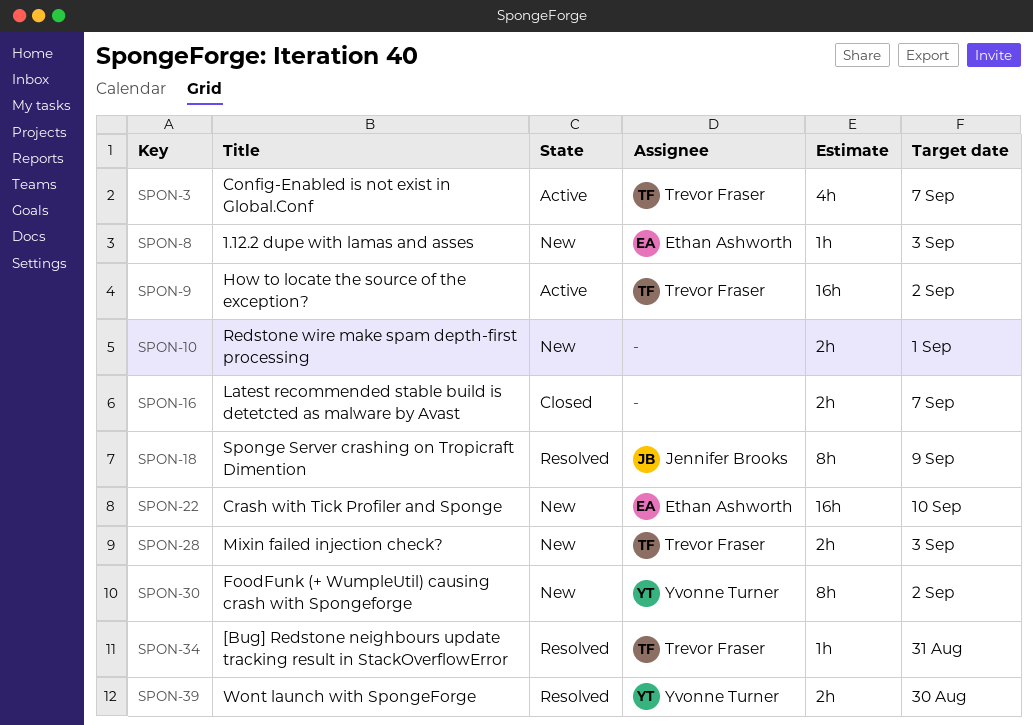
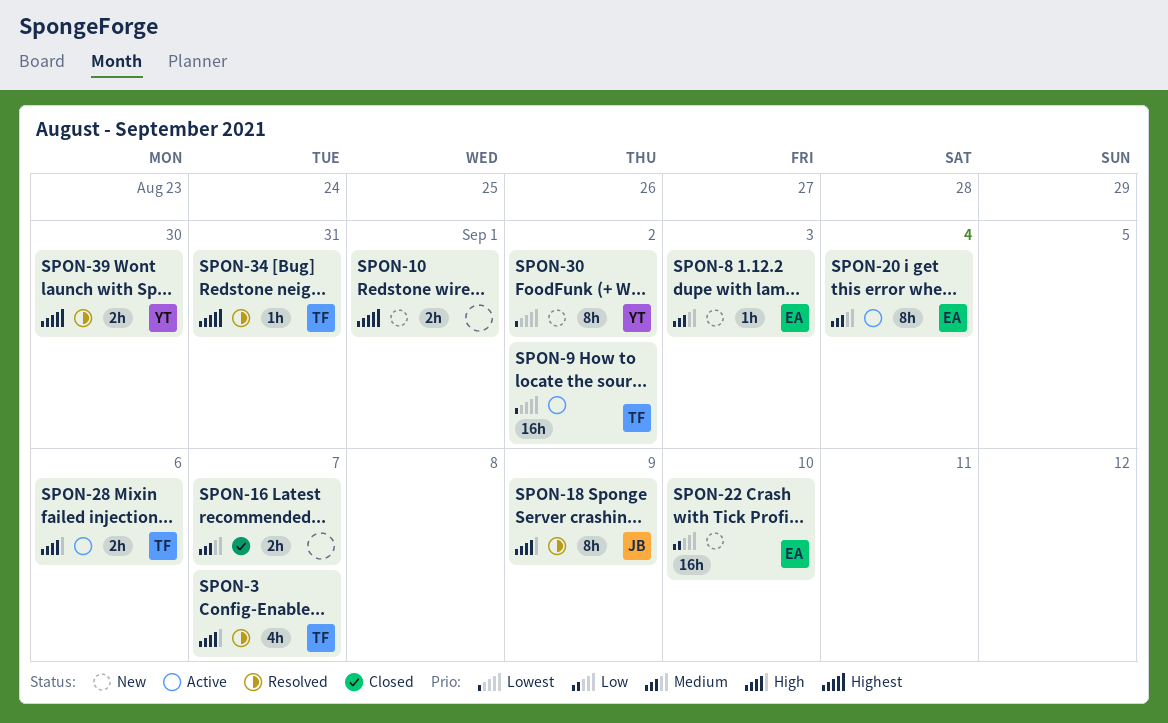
SPON-3, status: Active -> Resolved
SPON-20: none -> present
SPON-28, status: New -> Active
SPON-28, due: Sep 3 -> Sep 6

